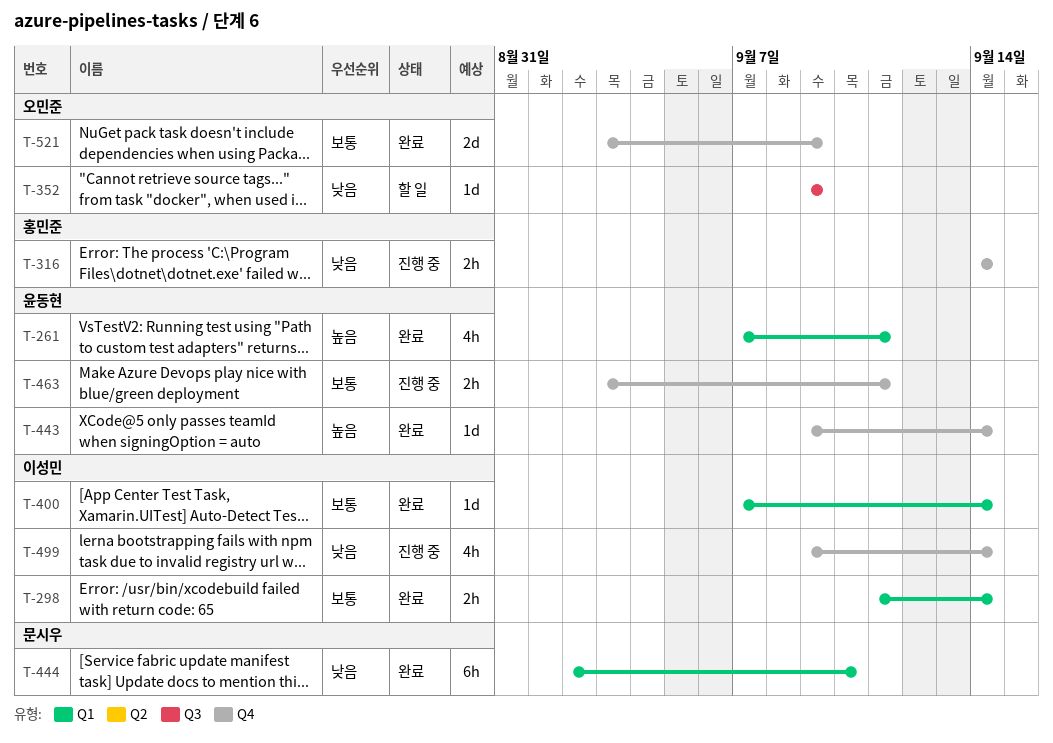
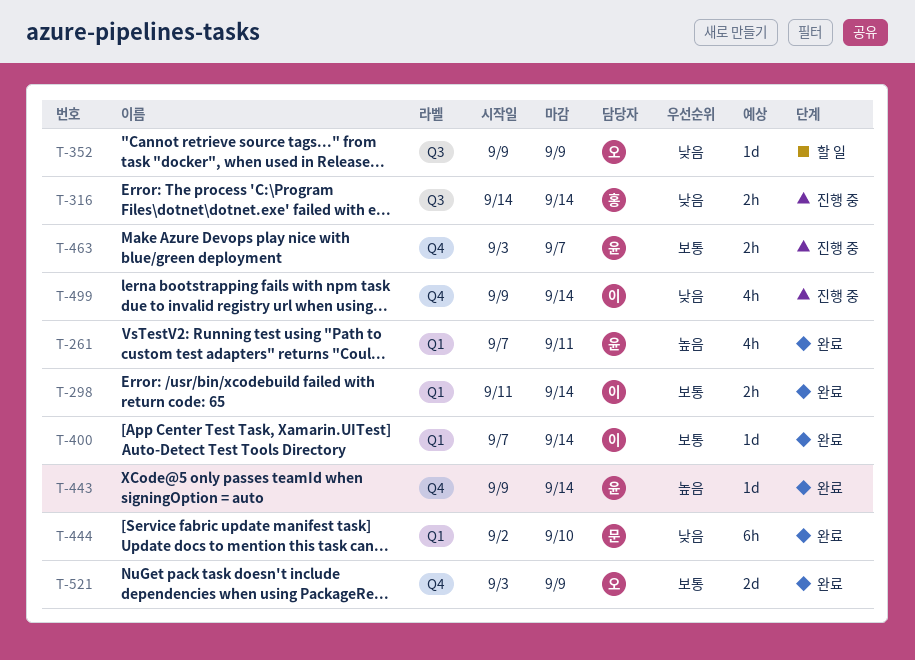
T-316, label: Q4 -> Q3
T-463, due: Sep 11 -> Sep 7

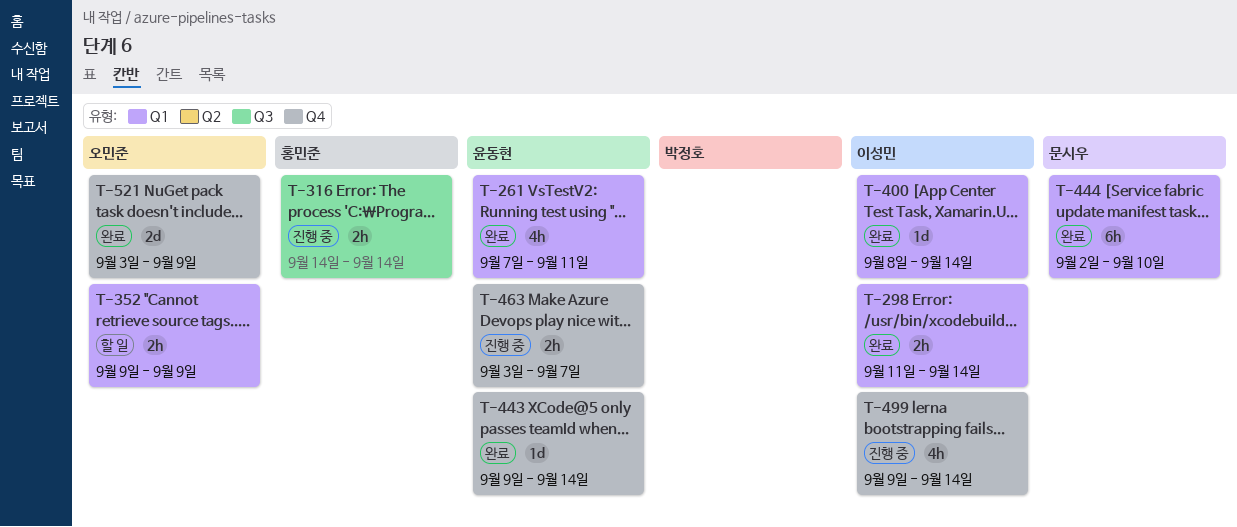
T-352, label: Q3 -> Q1
T-352, estimate: 1d -> 2h
T-400, start: Sep 7 -> Sep 8

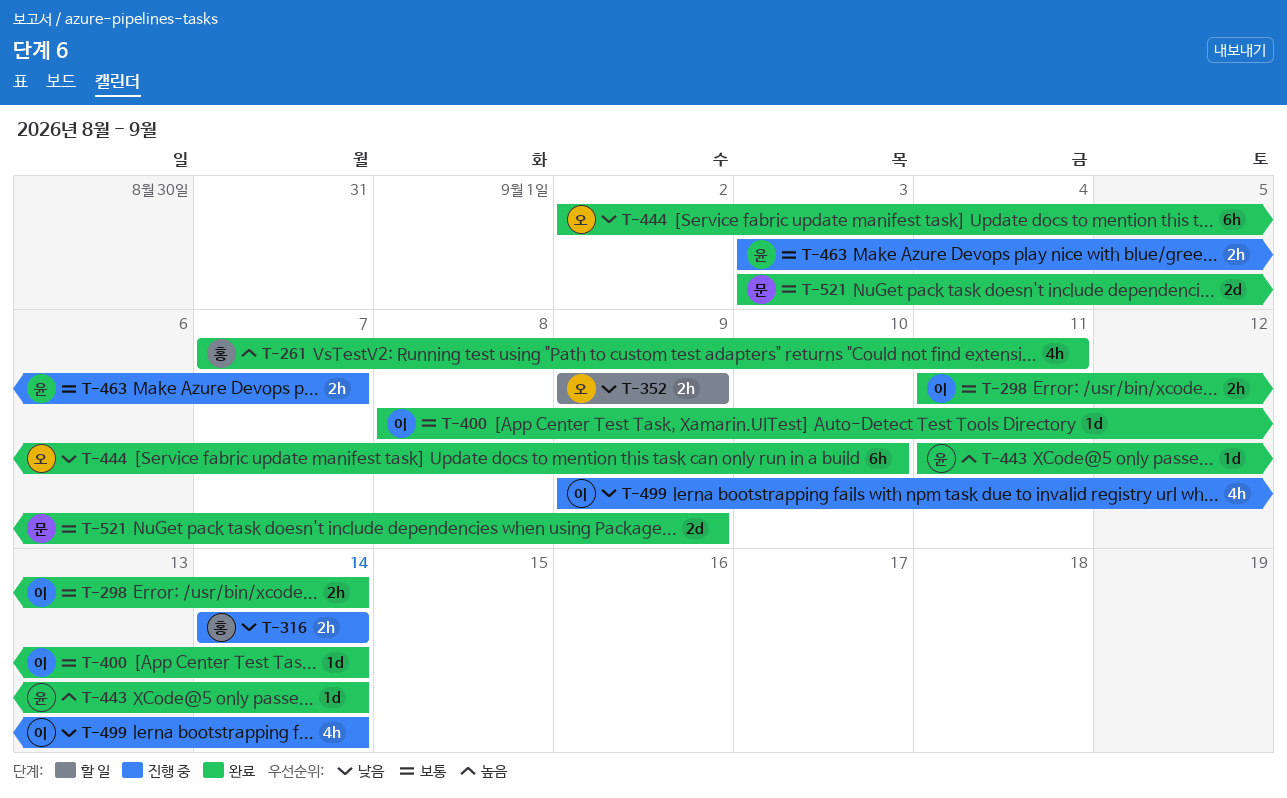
T-261, owner: 윤동현 -> 홍민준
T-443, start: Sep 9 -> Sep 11
T-444, owner: 문시우 -> 오민준
T-521, owner: 오민준 -> 문시우

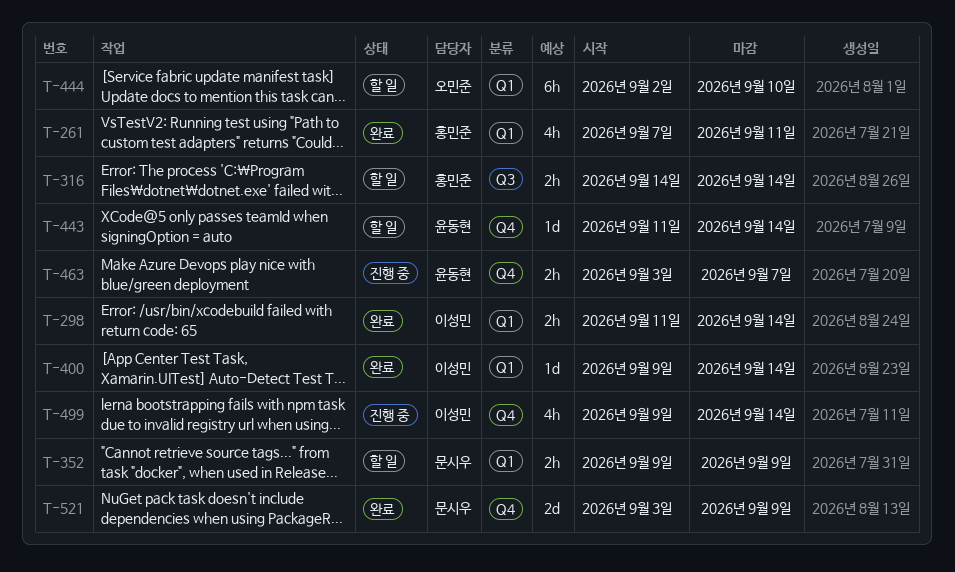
T-316, status: 진행 중 -> 할 일
T-352, owner: 오민준 -> 문시우
T-400, start: Sep 8 -> Sep 9
T-443, status: 완료 -> 할 일
T-444, status: 완료 -> 할 일

